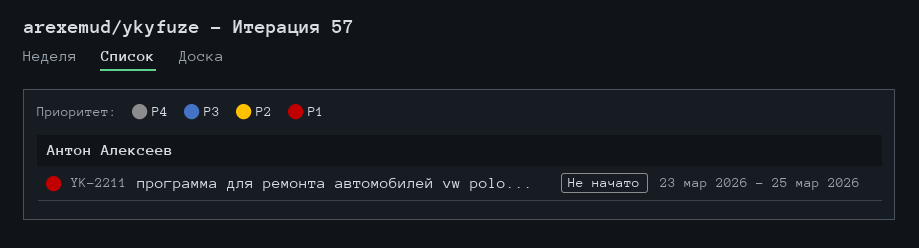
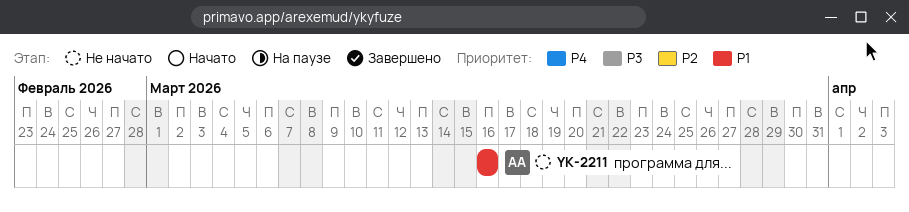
YK-2211, start: Mar 23 -> Mar 16
YK-2211, due: Mar 25 -> Mar 16

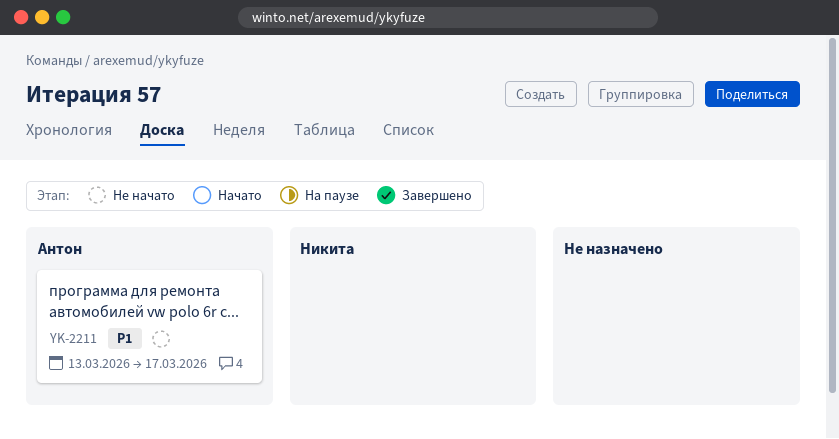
YK-2211, start: Mar 16 -> Mar 13
YK-2211, due: Mar 16 -> Mar 17

